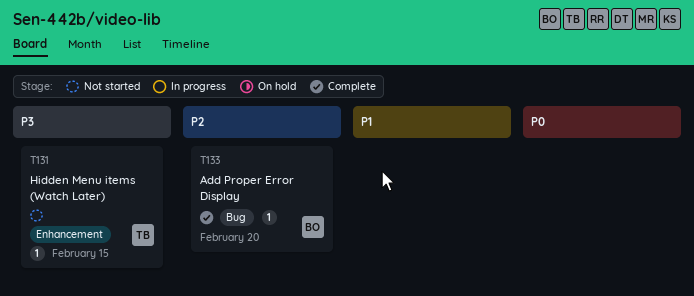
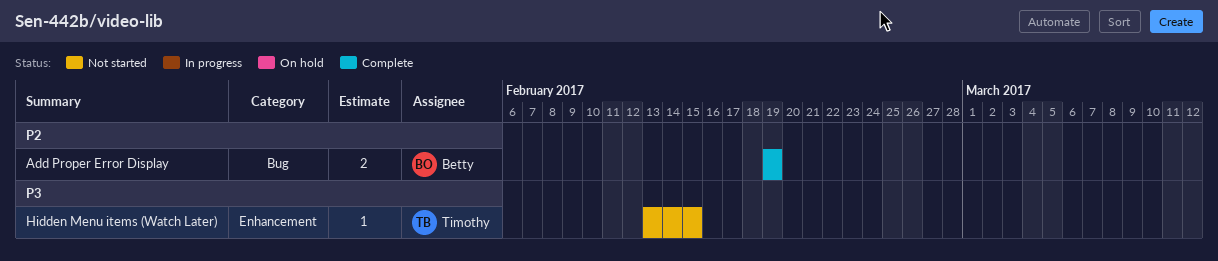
Add Proper Error Display, estimate: 1 -> 2
Add Proper Error Display, due: Feb 20 -> Feb 19

